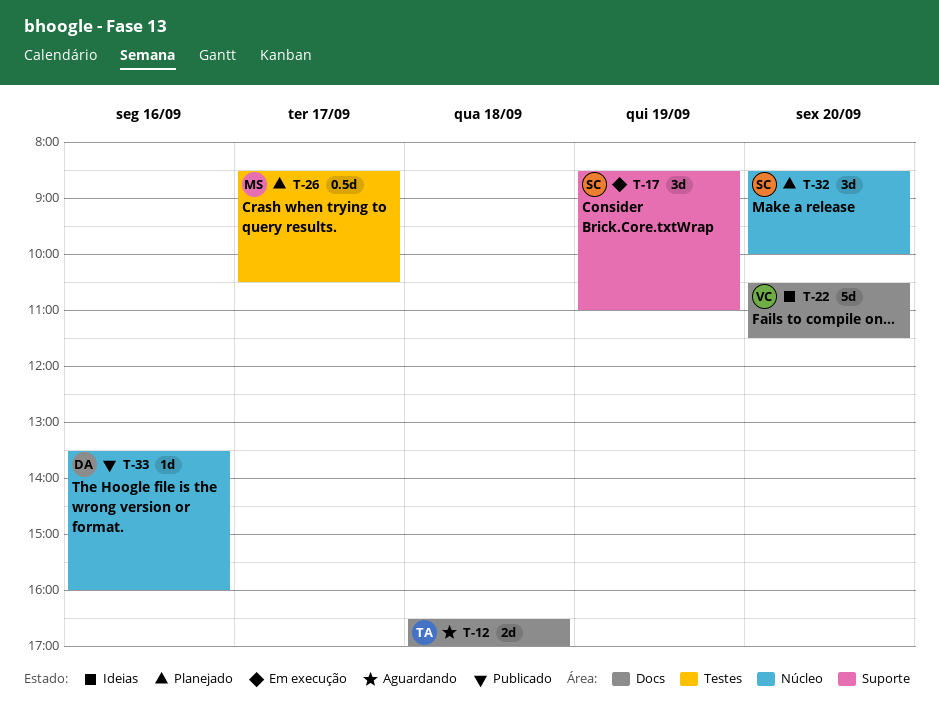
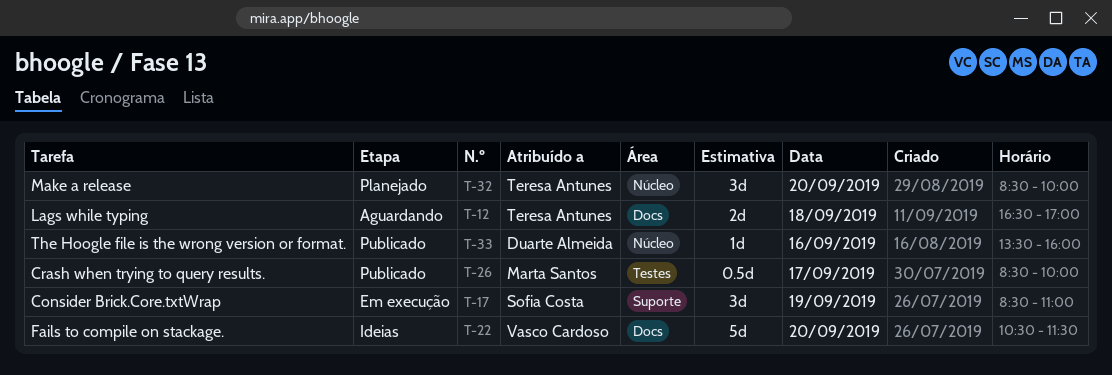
T-26, status: Planejado -> Publicado
T-26, ends: 10:30 -> 10:00
T-32, owner: Sofia Costa -> Teresa Antunes

